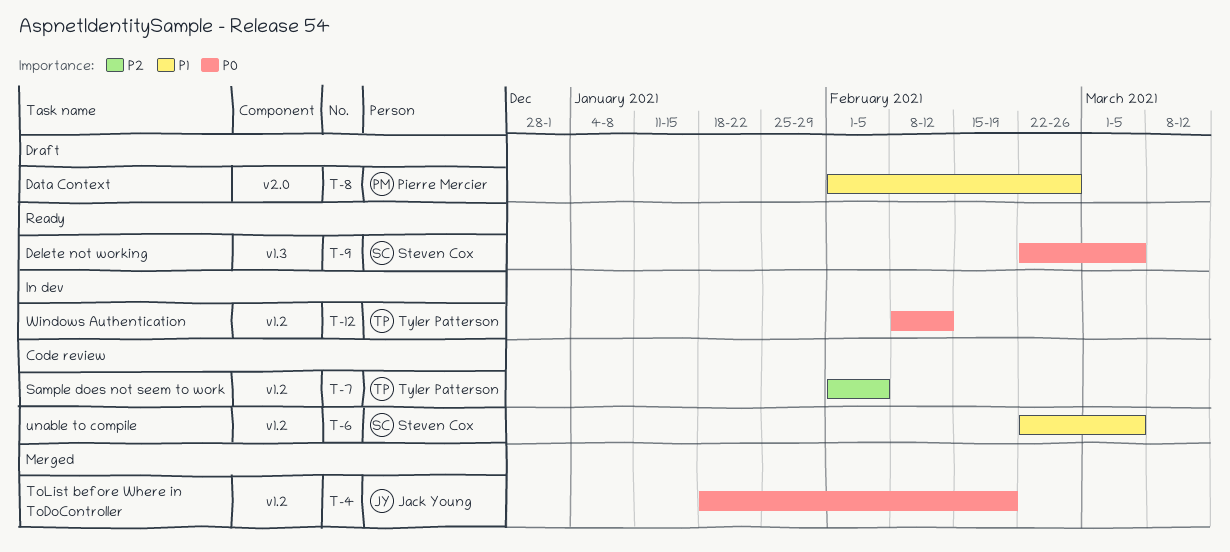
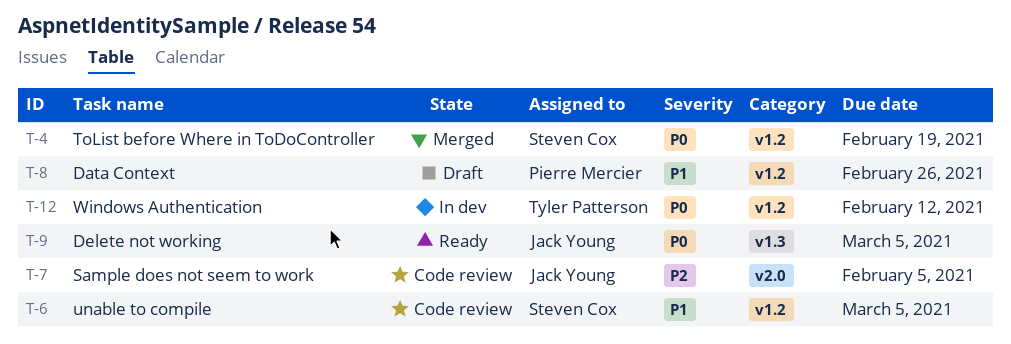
T-4, owner: Jack Young -> Steven Cox
T-7, owner: Tyler Patterson -> Jack Young
T-7, label: v1.2 -> v2.0
T-8, label: v2.0 -> v1.2
T-9, owner: Steven Cox -> Jack Young

